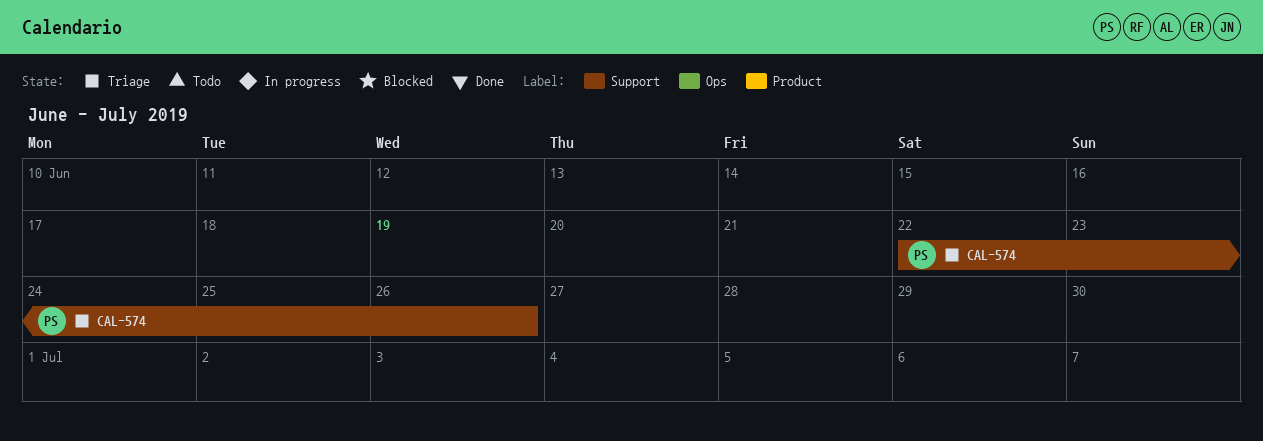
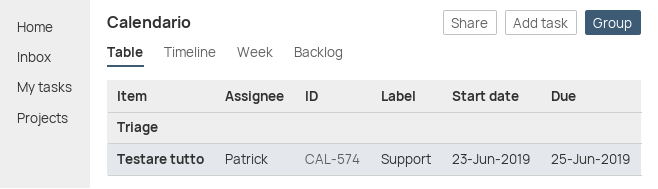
CAL-574, start: Jun 22 -> Jun 23
CAL-574, due: Jun 26 -> Jun 25

